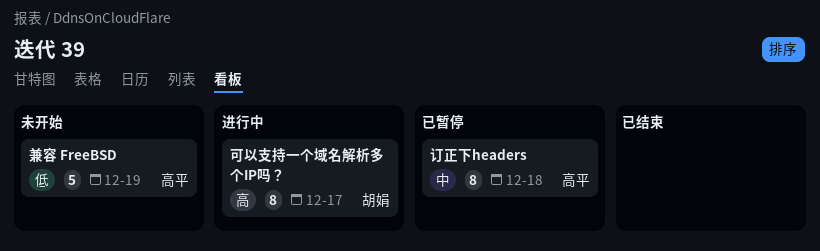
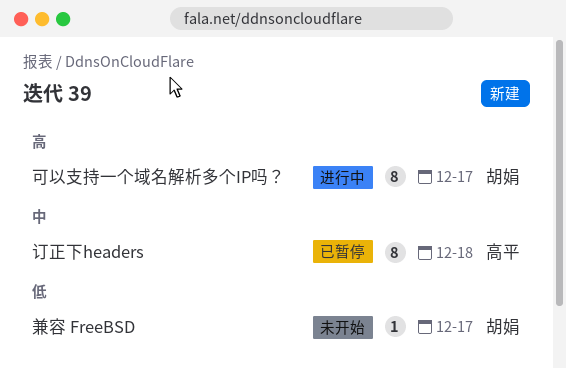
兼容 FreeBSD, owner: 高平 -> 胡娟
兼容 FreeBSD, estimate: 5 -> 1
兼容 FreeBSD, due: Dec 19 -> Dec 17

